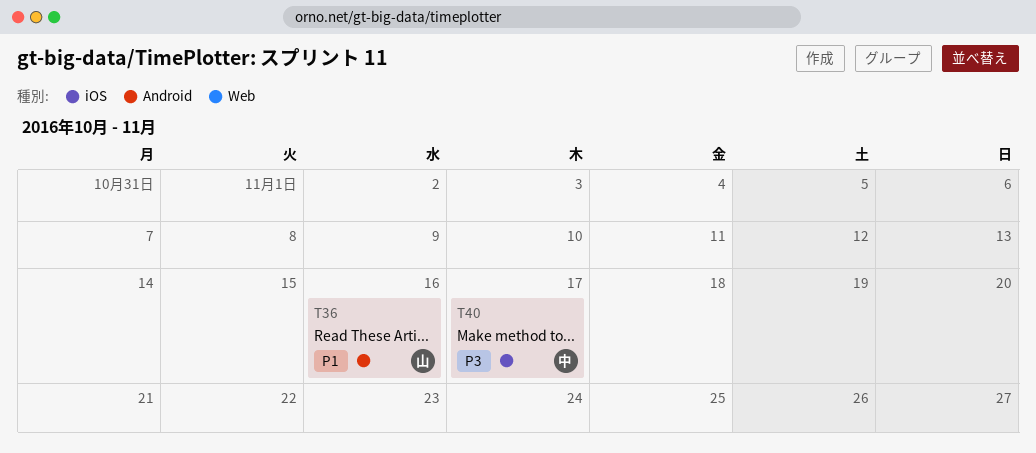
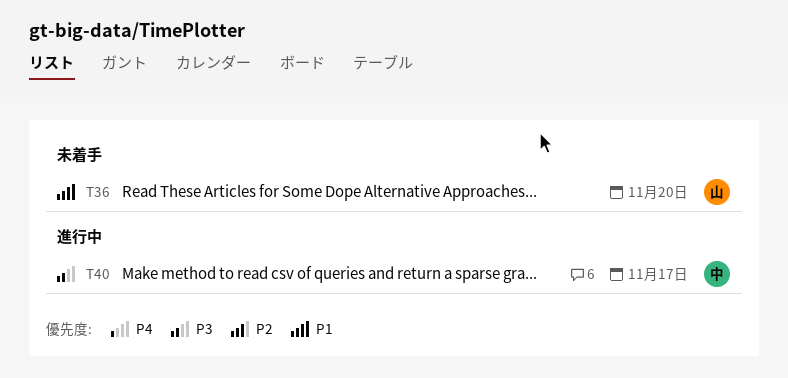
T36, due: Nov 16 -> Nov 20

